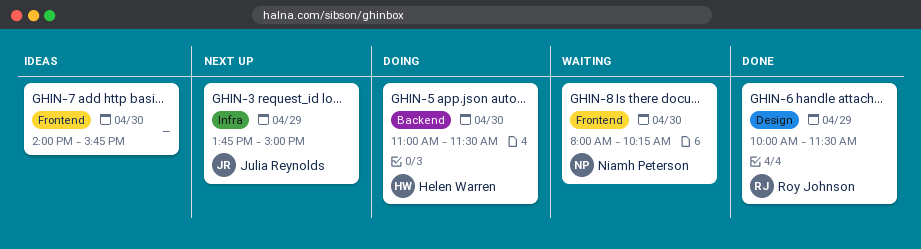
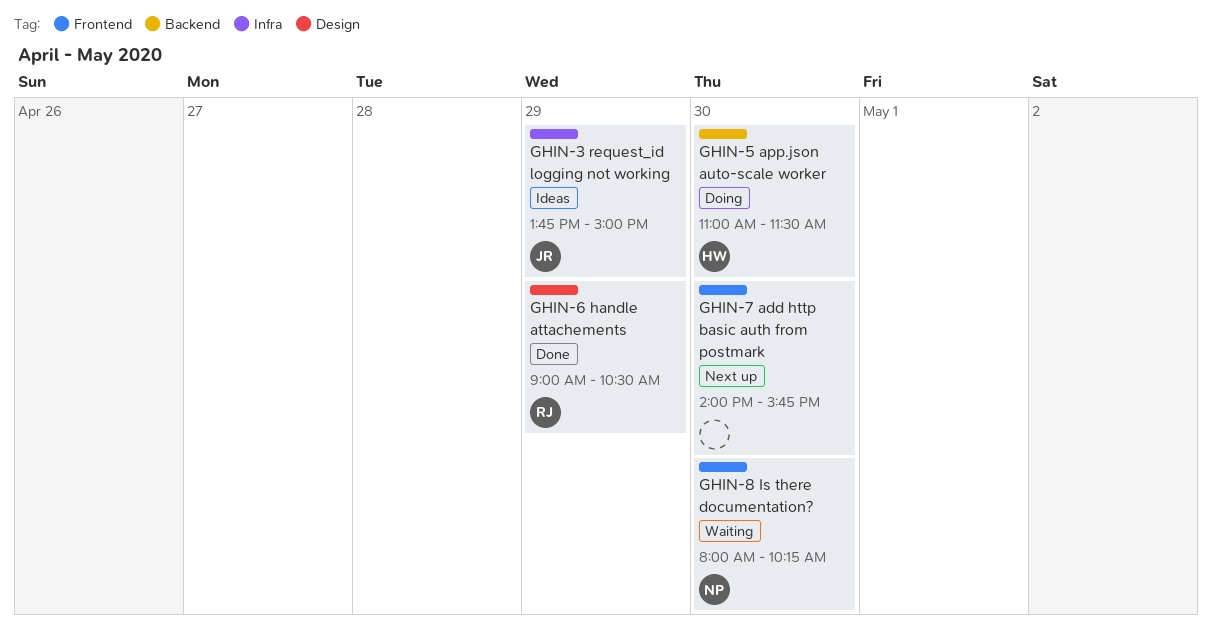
GHIN-3, status: Next up -> Ideas
GHIN-6, begins: 10:00 -> 09:00
GHIN-6, ends: 11:30 -> 10:30
GHIN-7, status: Ideas -> Next up

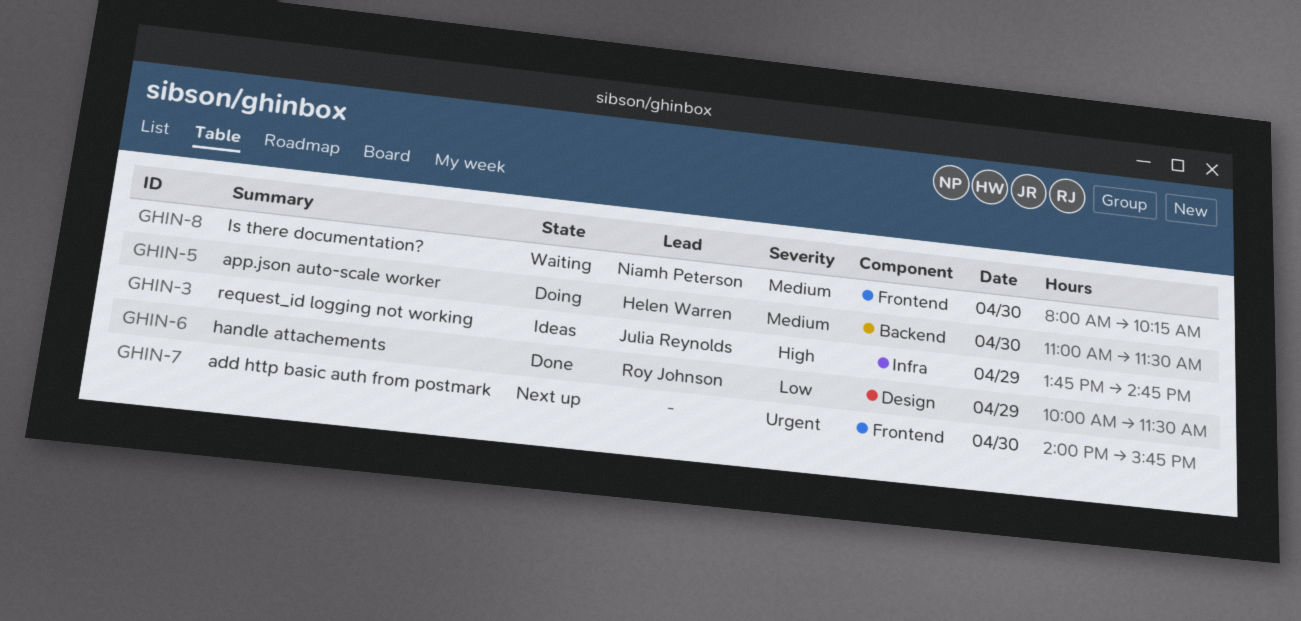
GHIN-3, ends: 15:00 -> 14:45
GHIN-6, begins: 09:00 -> 10:00
GHIN-6, ends: 10:30 -> 11:30

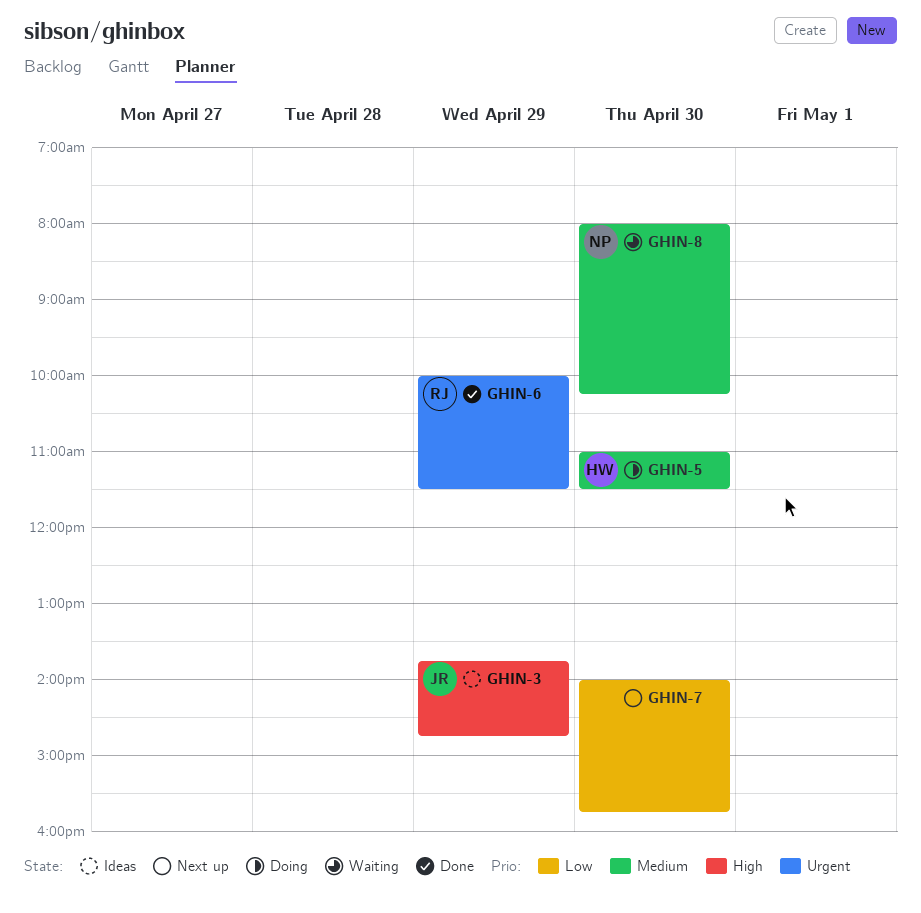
GHIN-6, priority: Low -> Urgent
GHIN-7, priority: Urgent -> Low

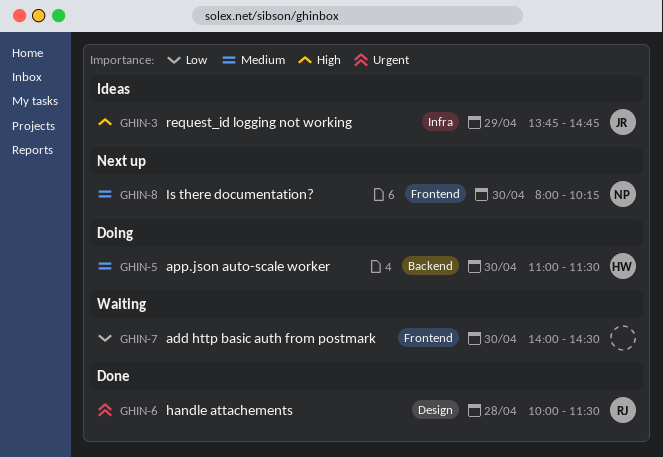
GHIN-6, day: Apr 29 -> Apr 28
GHIN-7, status: Next up -> Waiting
GHIN-7, ends: 15:45 -> 14:30
GHIN-8, status: Waiting -> Next up

